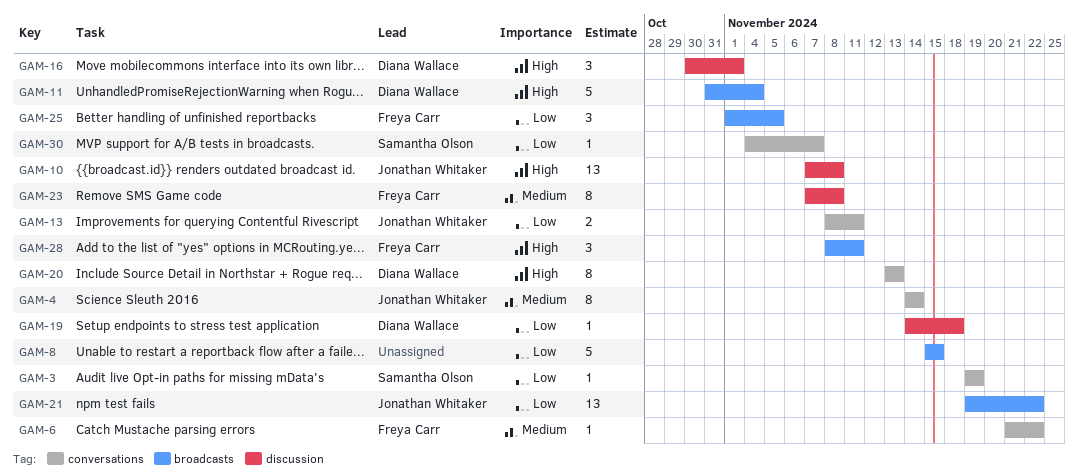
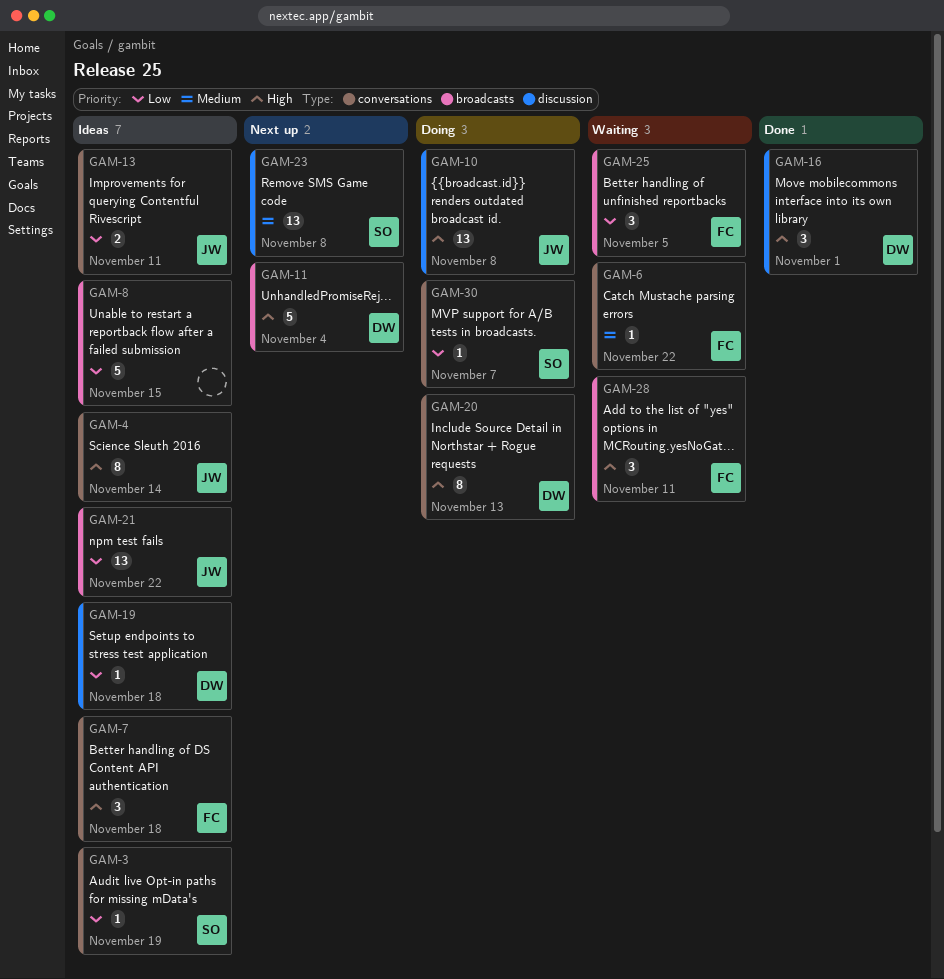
GAM-4, priority: Medium -> High
GAM-7: none -> present
GAM-23, owner: Freya Carr -> Samantha Olson
GAM-23, estimate: 8 -> 13

